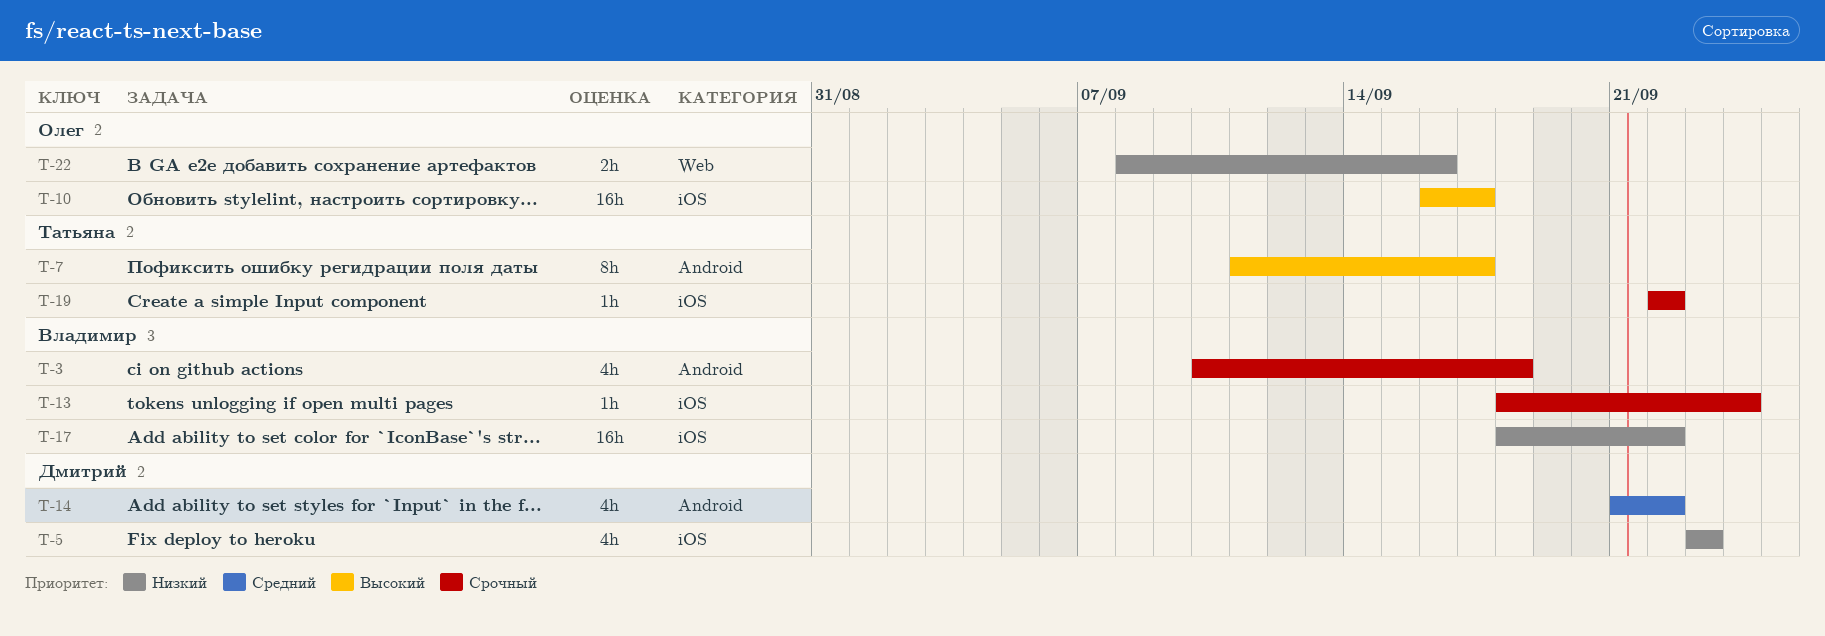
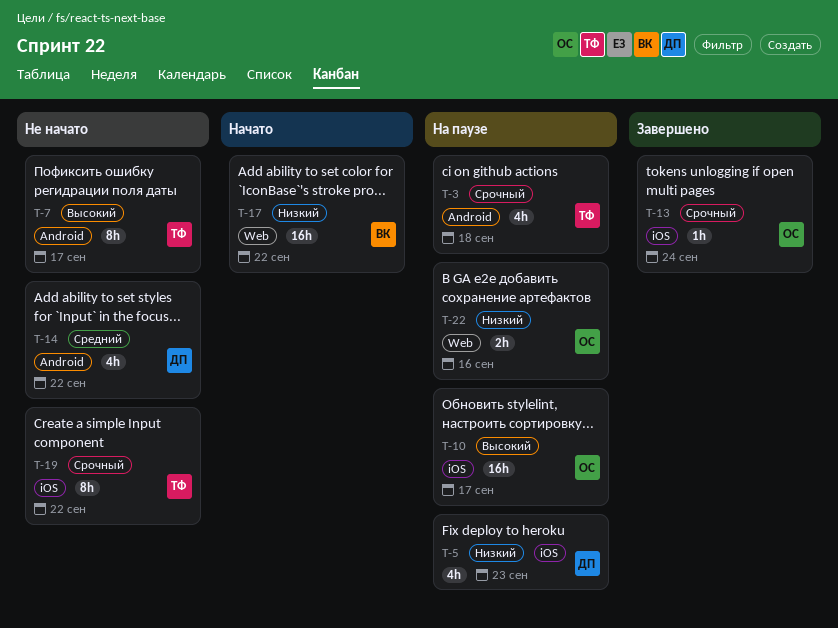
T-3, owner: Владимир -> Татьяна
T-13, owner: Владимир -> Олег
T-17, label: iOS -> Web
T-19, estimate: 1h -> 8h

